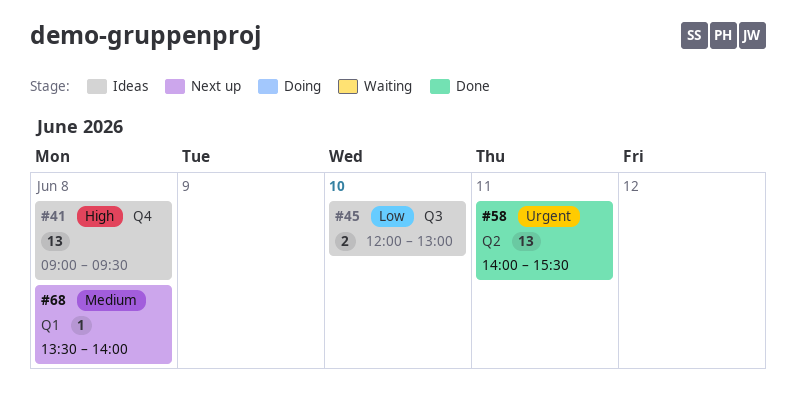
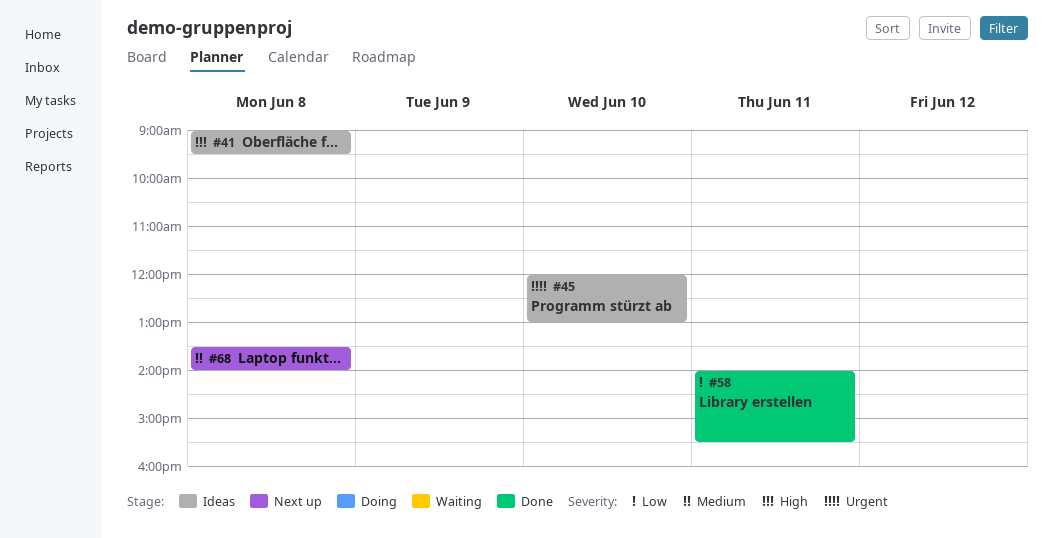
#45, priority: Low -> Urgent
#58, priority: Urgent -> Low

